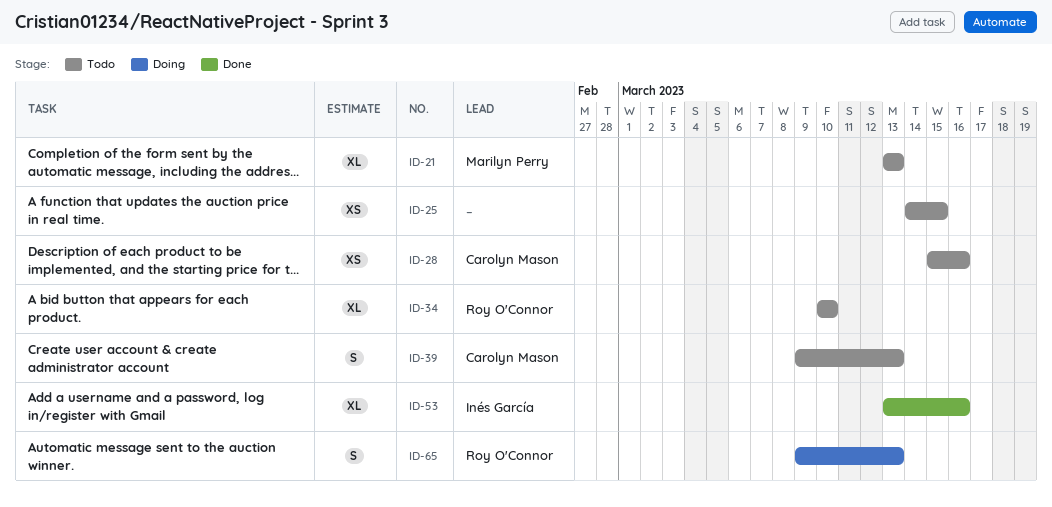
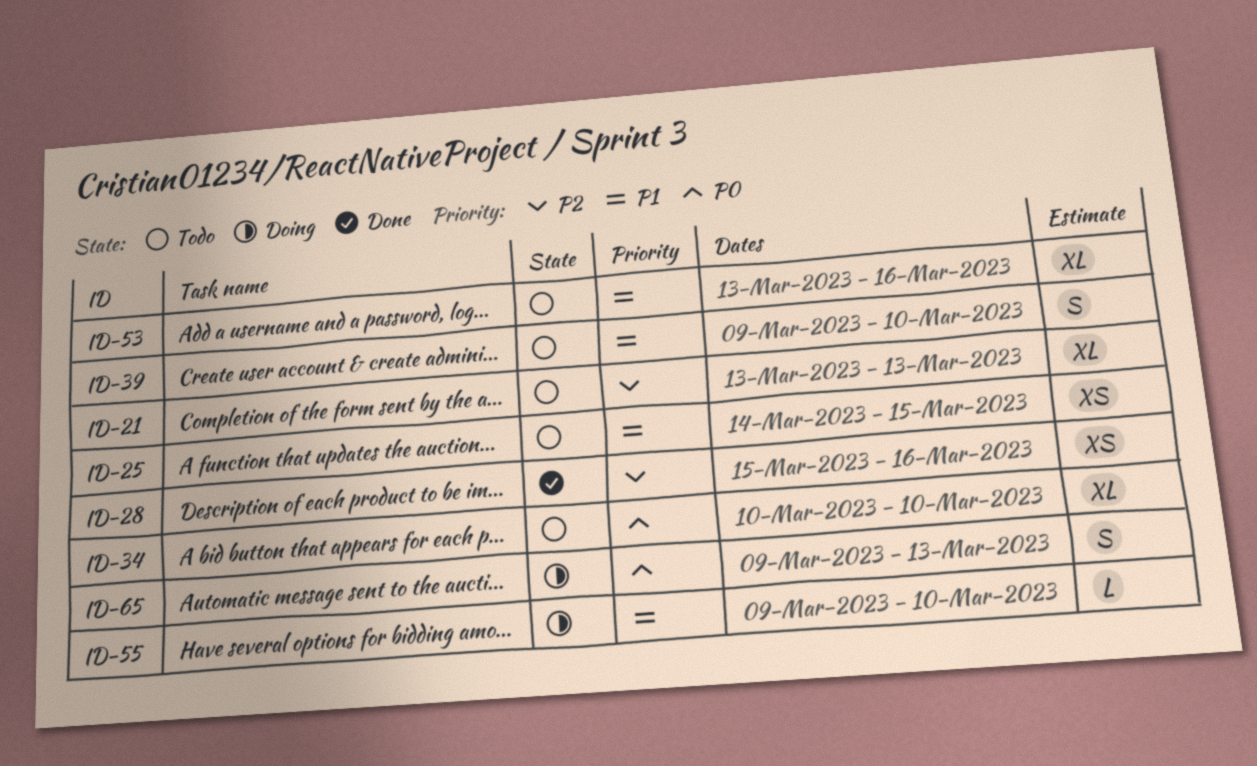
ID-28, status: Todo -> Done
ID-39, due: Mar 13 -> Mar 10
ID-53, status: Done -> Todo
ID-55: none -> present

